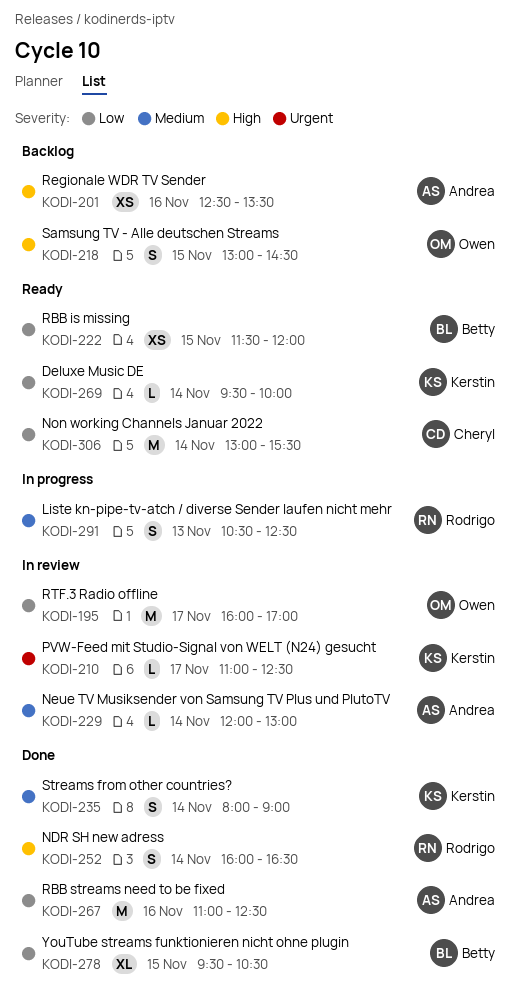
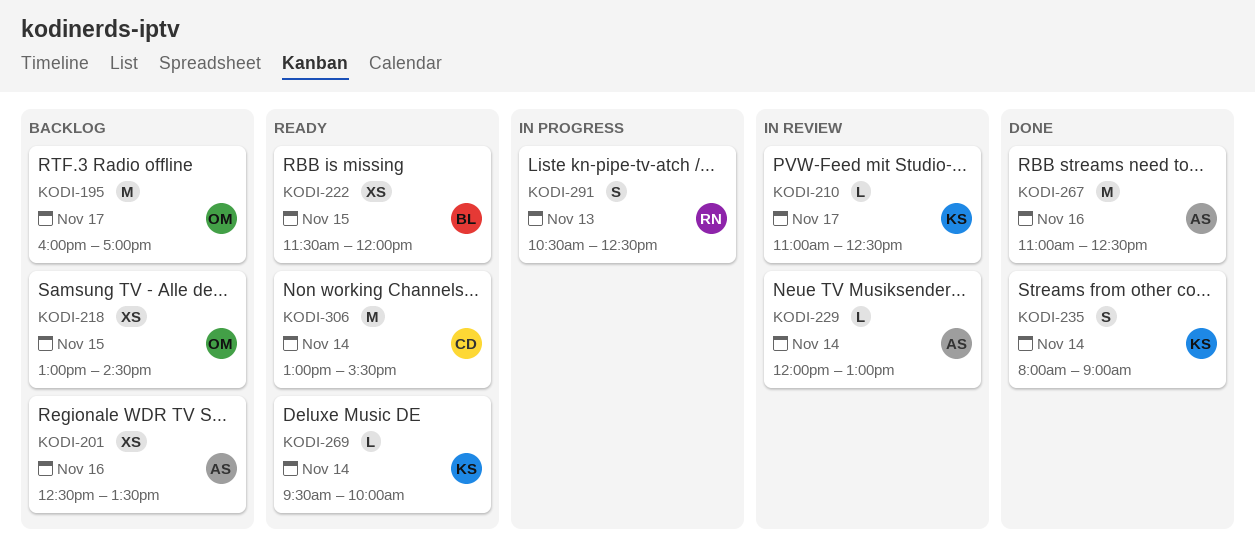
KODI-195, status: In review -> Backlog
KODI-218, estimate: S -> XS
KODI-252: present -> none
KODI-278: present -> none

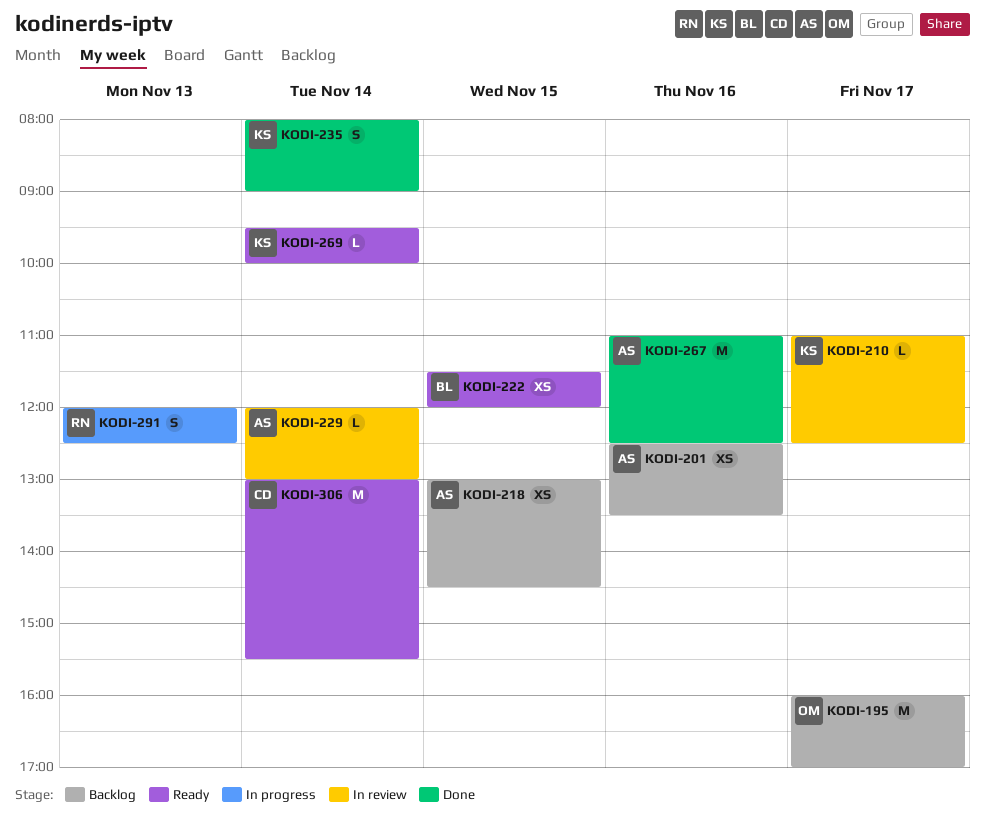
KODI-218, owner: OM -> AS
KODI-291, begins: 10:30 -> 12:00

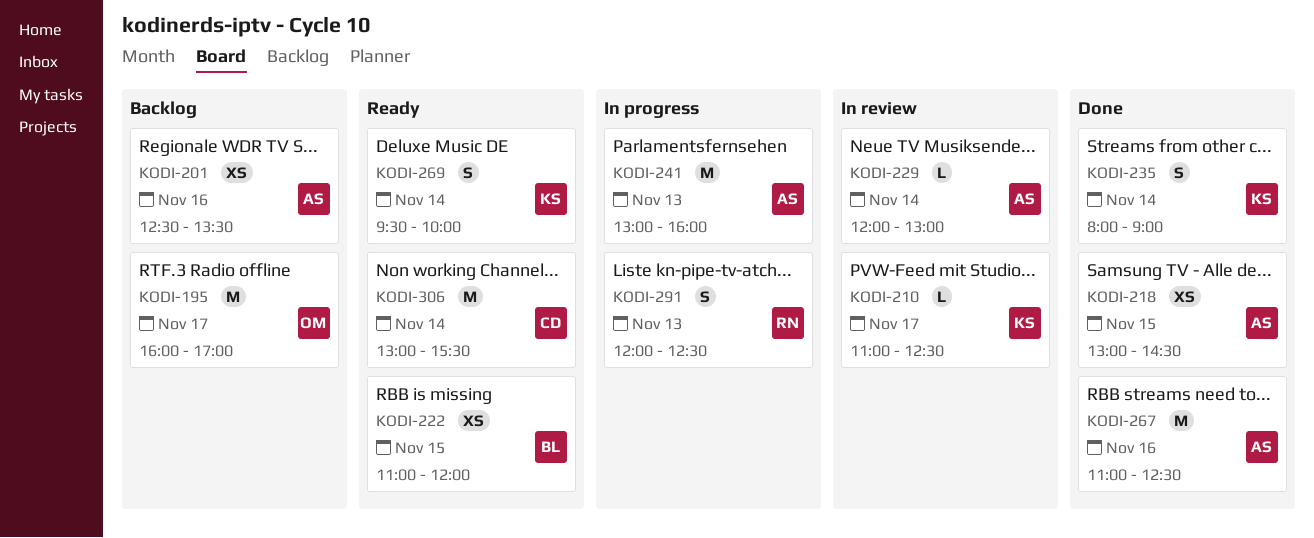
KODI-218, status: Backlog -> Done
KODI-222, begins: 11:30 -> 11:00
KODI-241: none -> present
KODI-269, estimate: L -> S

